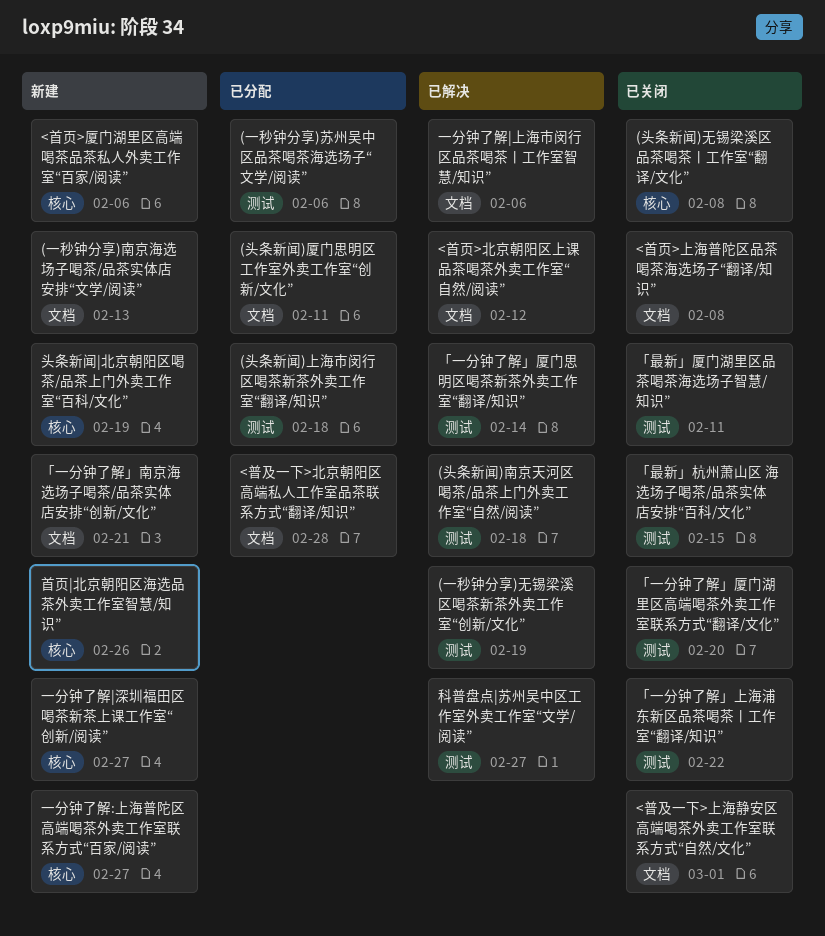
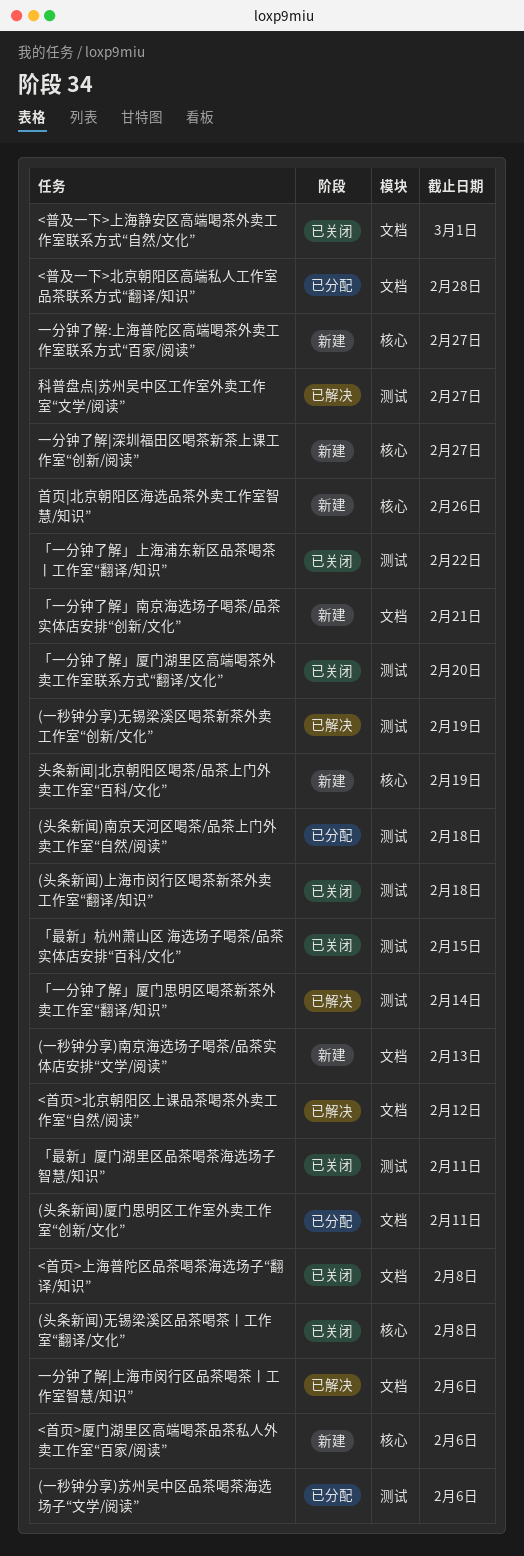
(头条新闻)上海市闵行区喝茶新茶外卖工作室“翻译/知识”, status: 已分配 -> 已关闭
(头条新闻)南京天河区喝茶/品茶上门外卖工作室“自然/阅读”, status: 已解决 -> 已分配

